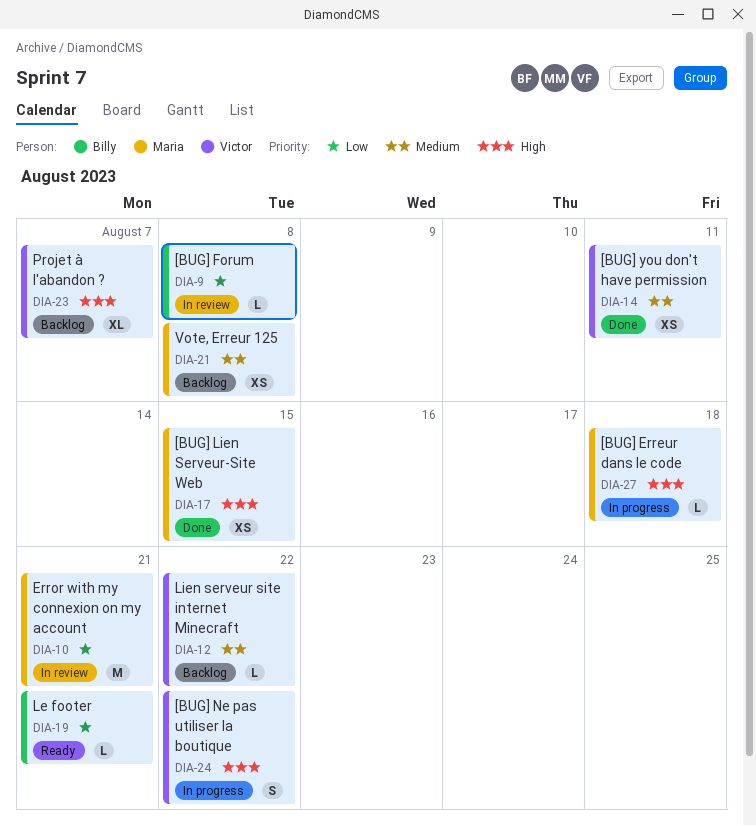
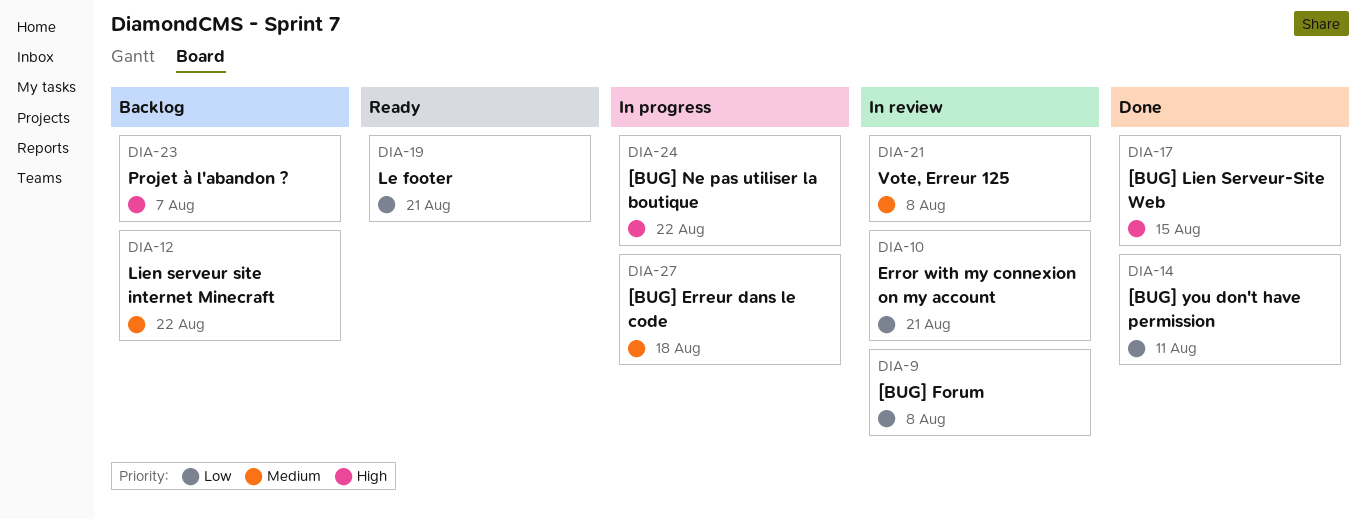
DIA-14, priority: Medium -> Low
DIA-21, status: Backlog -> In review
DIA-27, priority: High -> Medium

